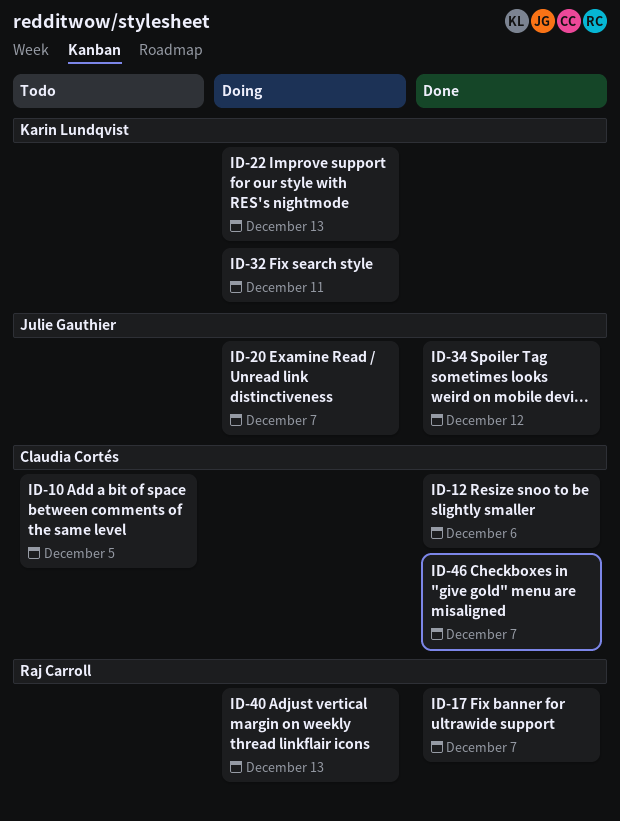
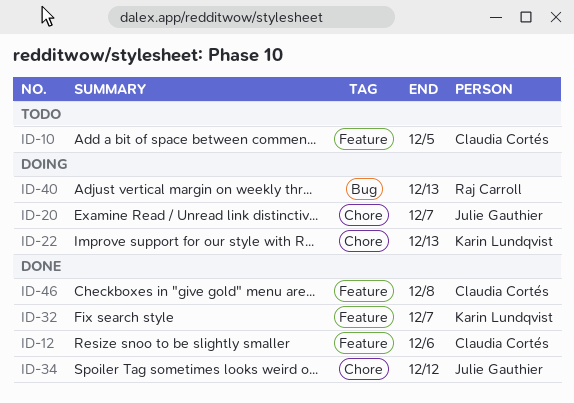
ID-17: present -> none
ID-32, status: Doing -> Done
ID-32, due: Dec 11 -> Dec 7
ID-46, due: Dec 7 -> Dec 8

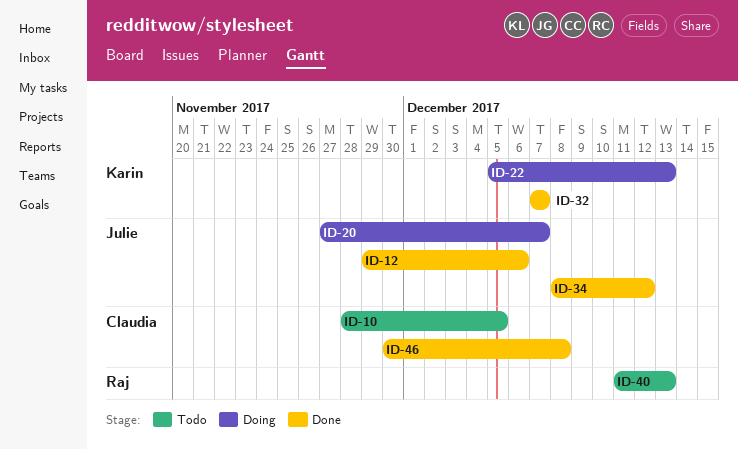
ID-12, owner: Claudia Cortés -> Julie Gauthier
ID-40, status: Doing -> Todo

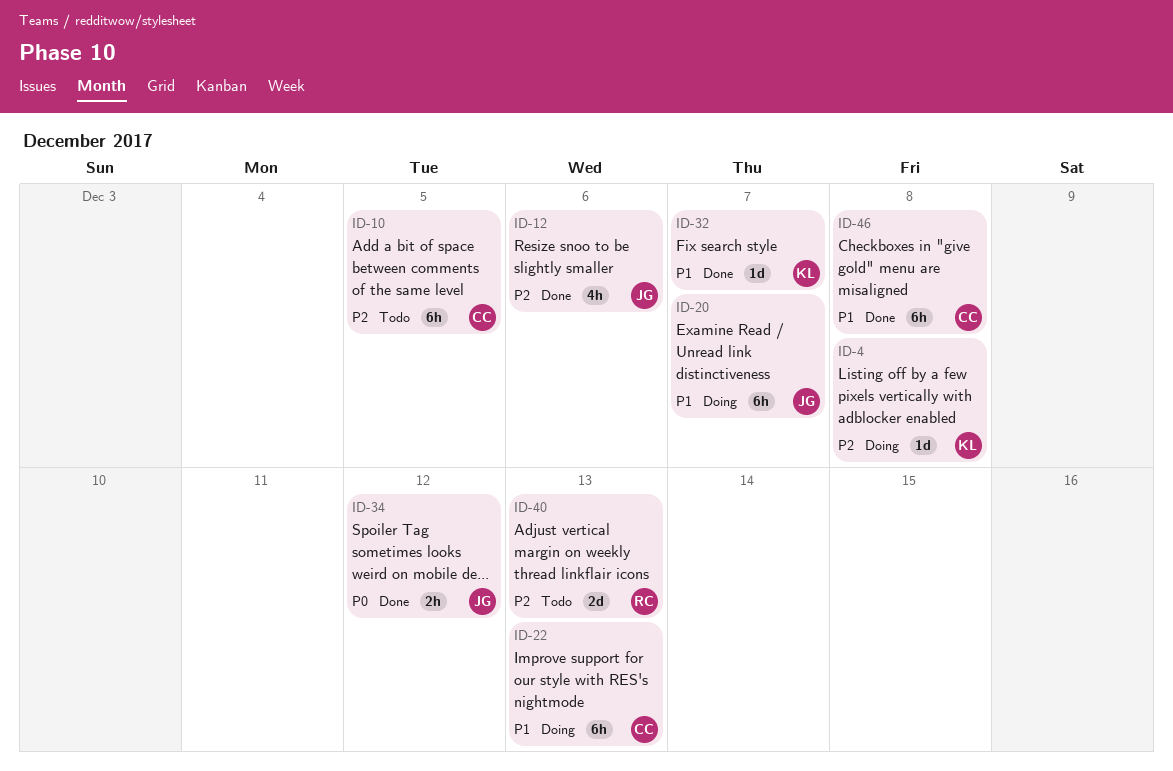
ID-4: none -> present
ID-22, owner: Karin -> Claudia

